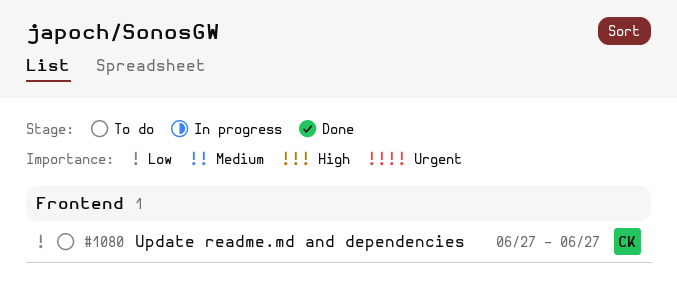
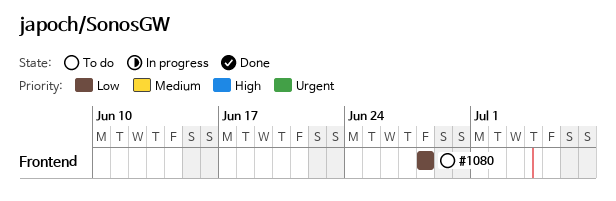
#1080, start: Jun 27 -> Jun 28
#1080, due: Jun 27 -> Jun 28

